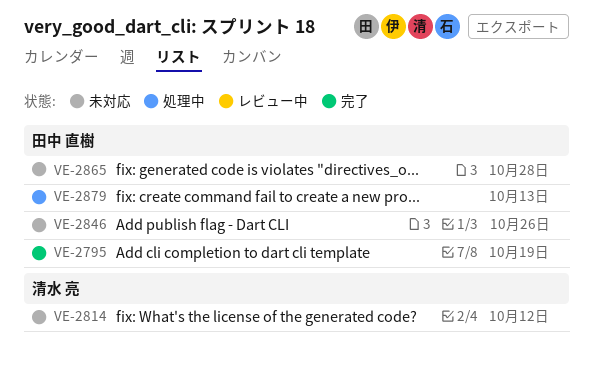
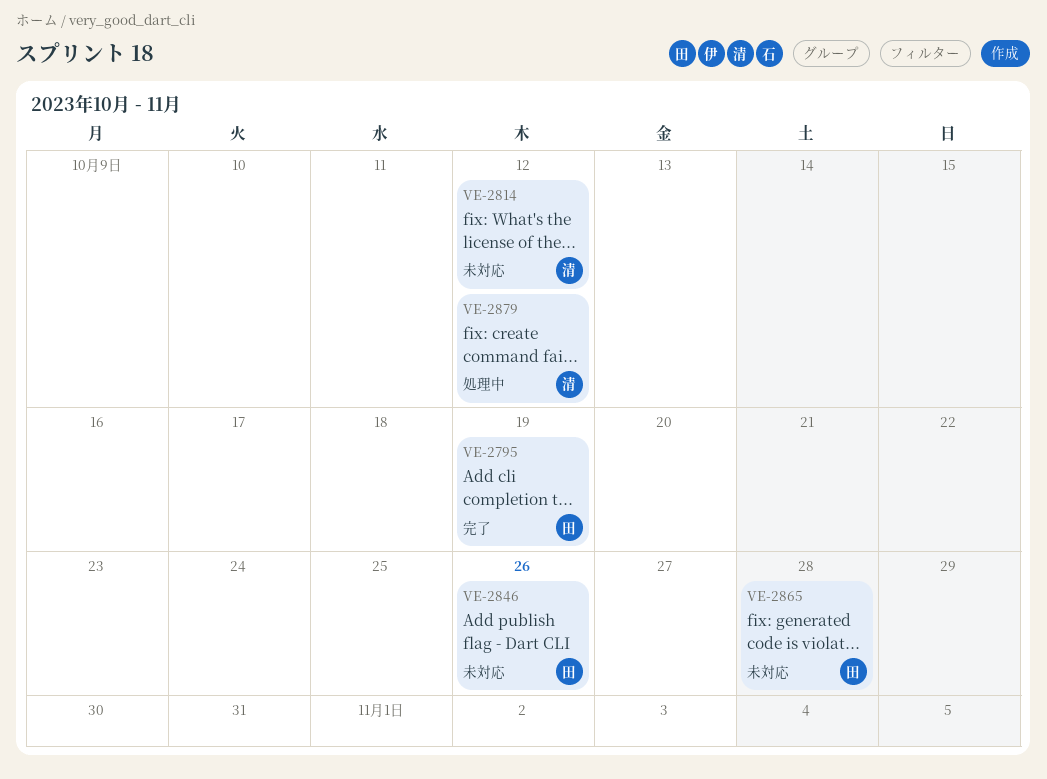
VE-2879, owner: 田中 直樹 -> 清水 亮
VE-2879, due: Oct 13 -> Oct 12

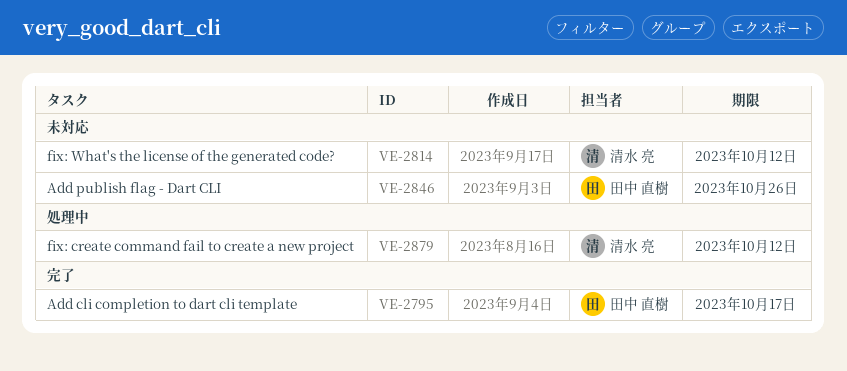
VE-2795, due: Oct 19 -> Oct 17
VE-2865: present -> none

